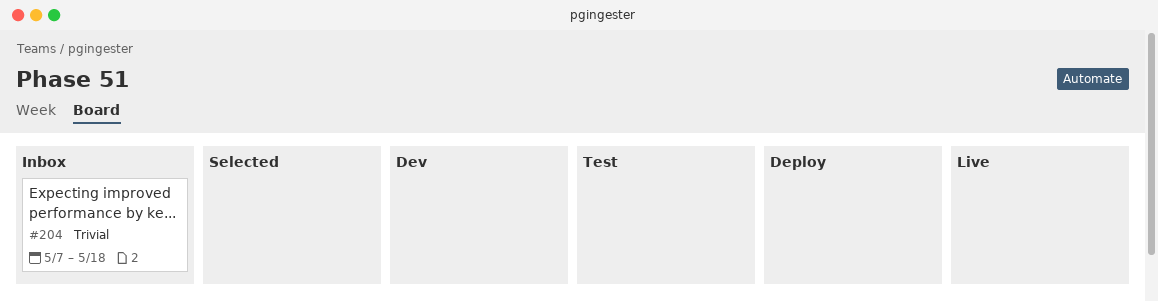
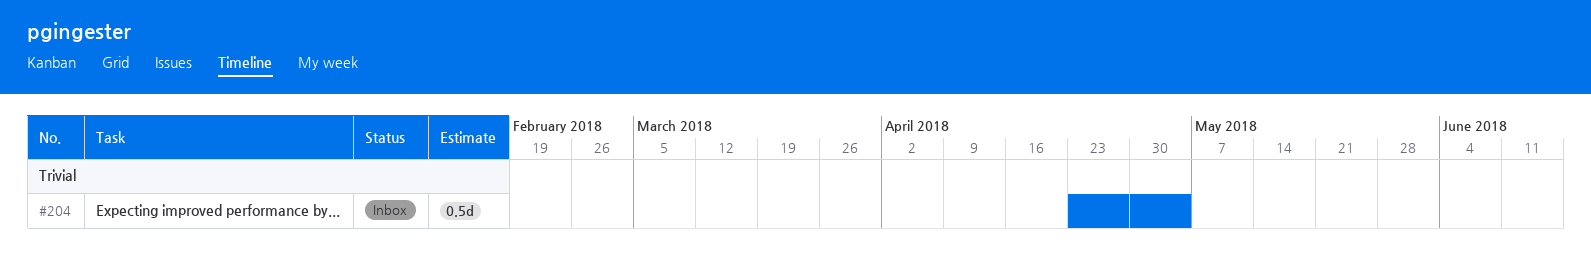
#204, start: May 7 -> Apr 23
#204, due: May 18 -> May 4

